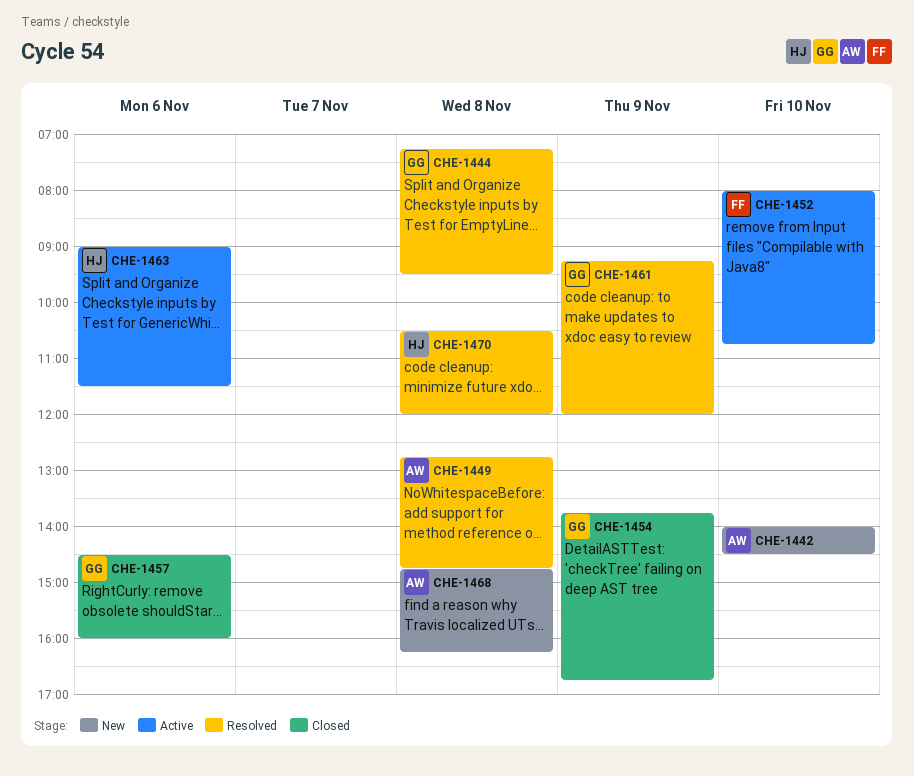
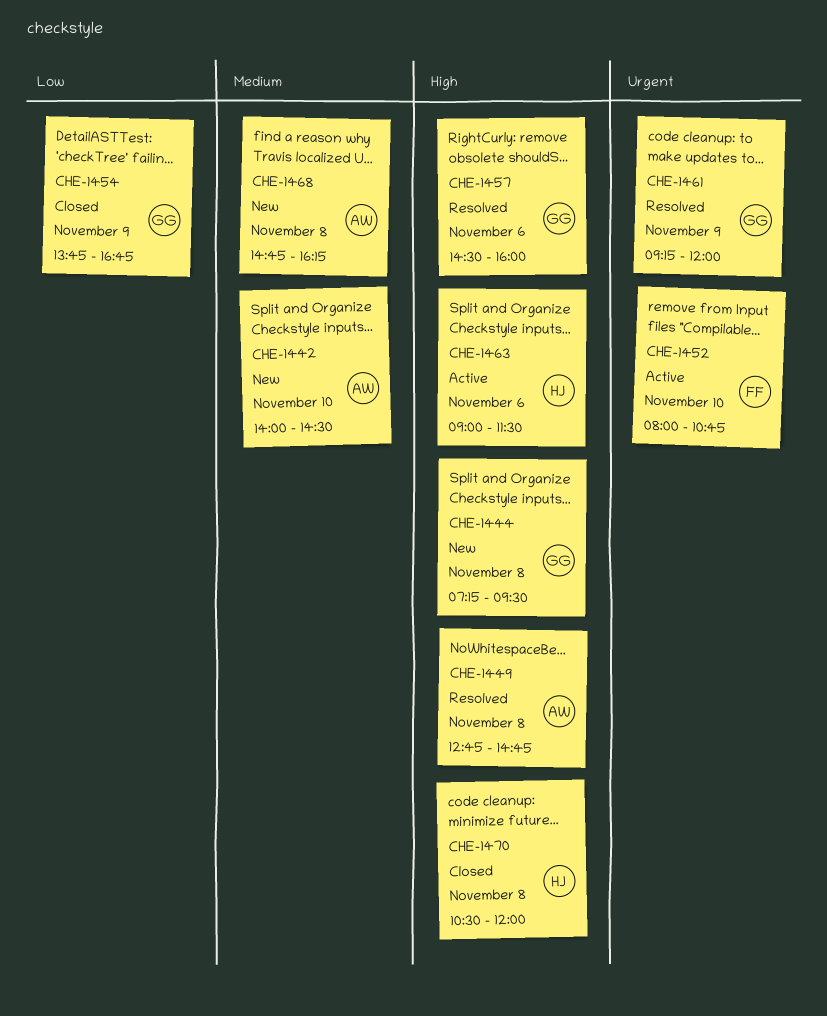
CHE-1444, status: Resolved -> New
CHE-1457, status: Closed -> Resolved
CHE-1470, status: Resolved -> Closed

